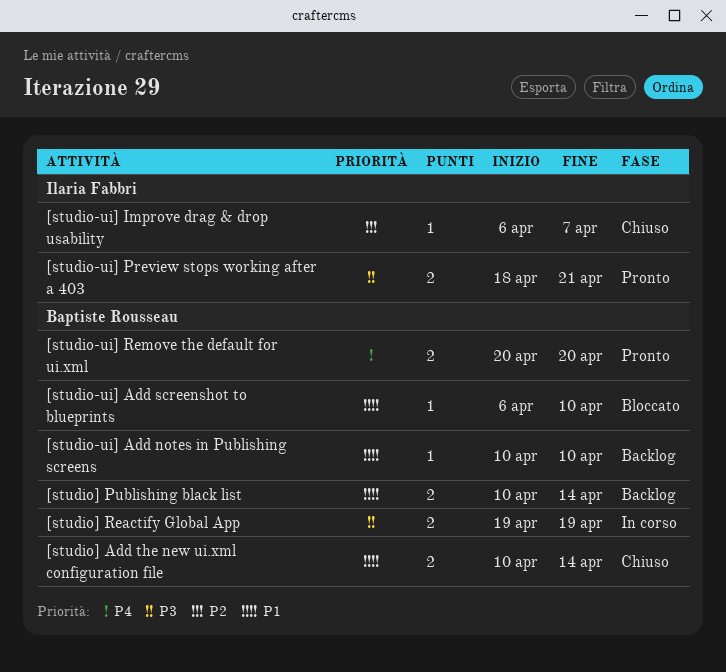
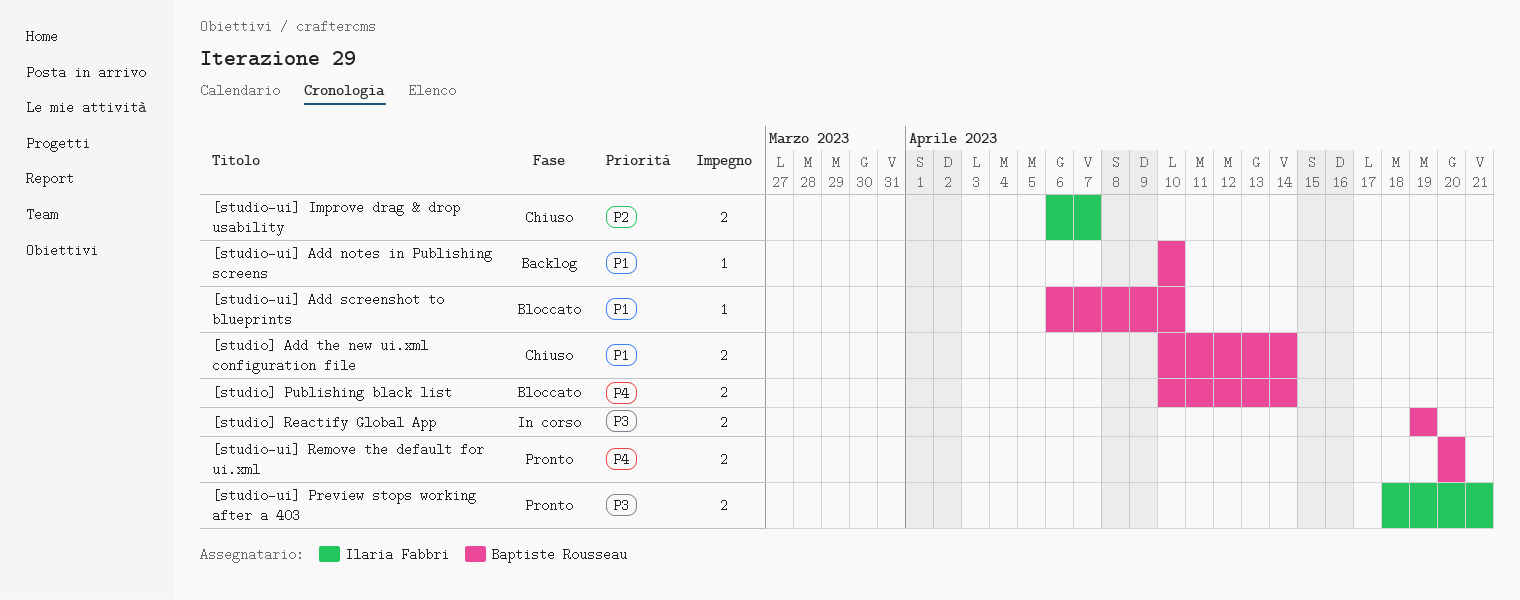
[studio-ui] Improve drag & drop usability, estimate: 1 -> 2
[studio] Publishing black list, status: Backlog -> Bloccato
[studio] Publishing black list, priority: P1 -> P4

